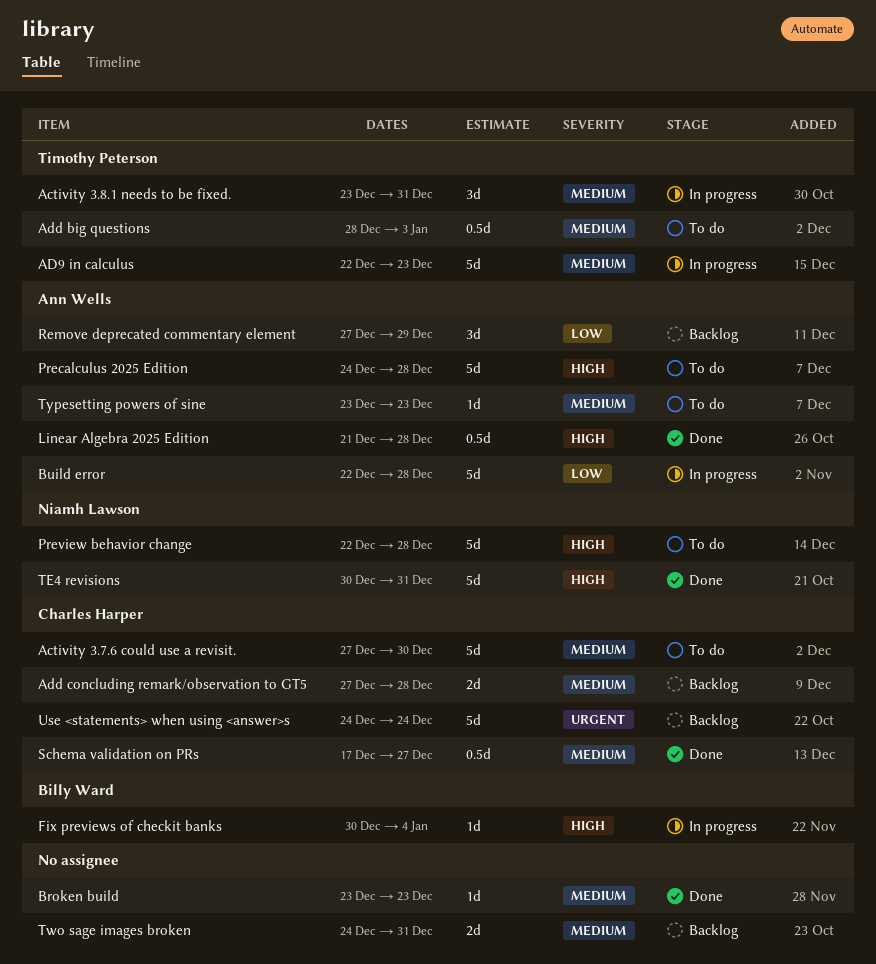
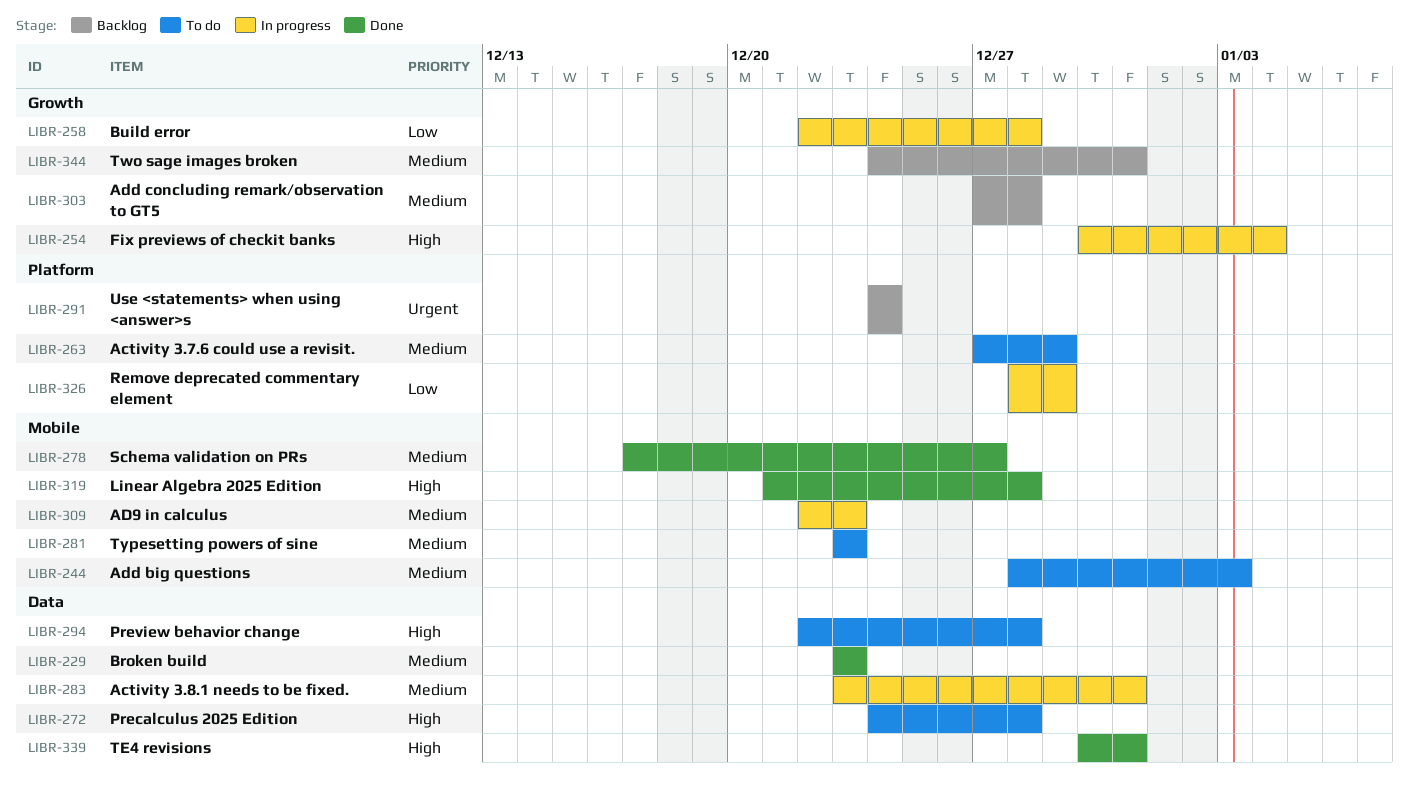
Activity 3.7.6 could use a revisit., due: Dec 30 -> Dec 29
Remove deprecated commentary element, status: Backlog -> In progress
Remove deprecated commentary element, start: Dec 27 -> Dec 28

